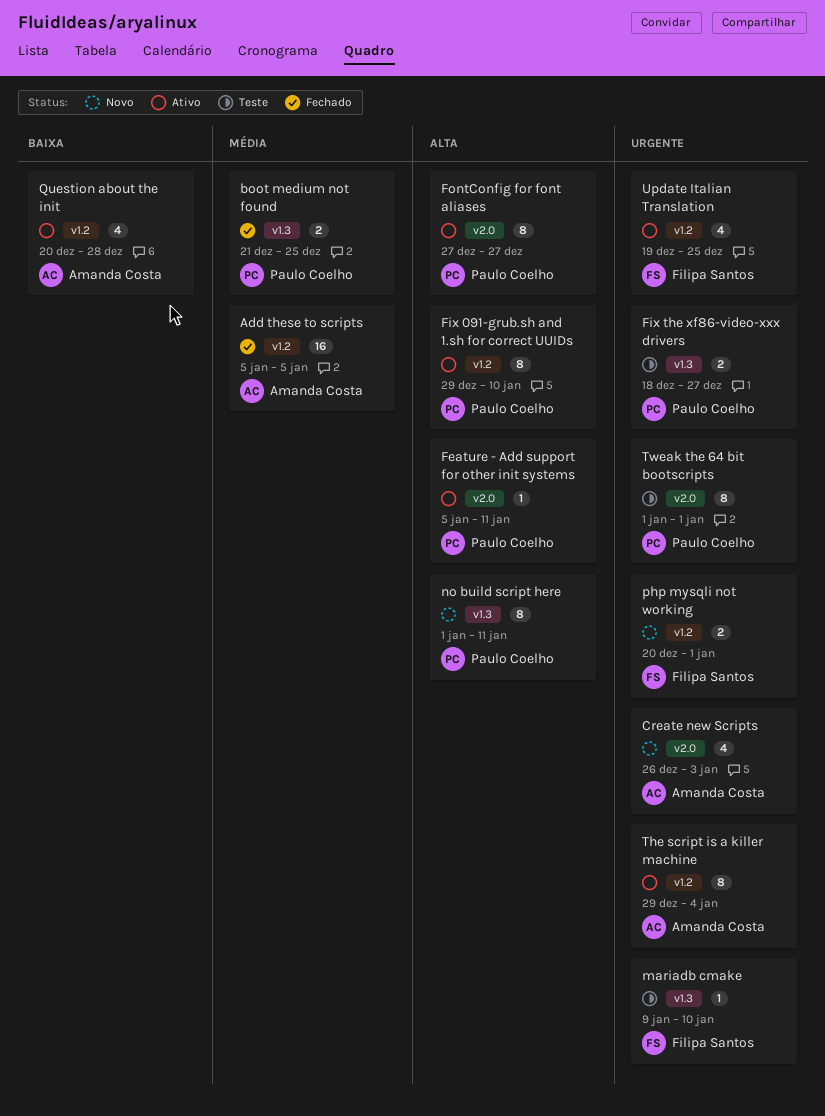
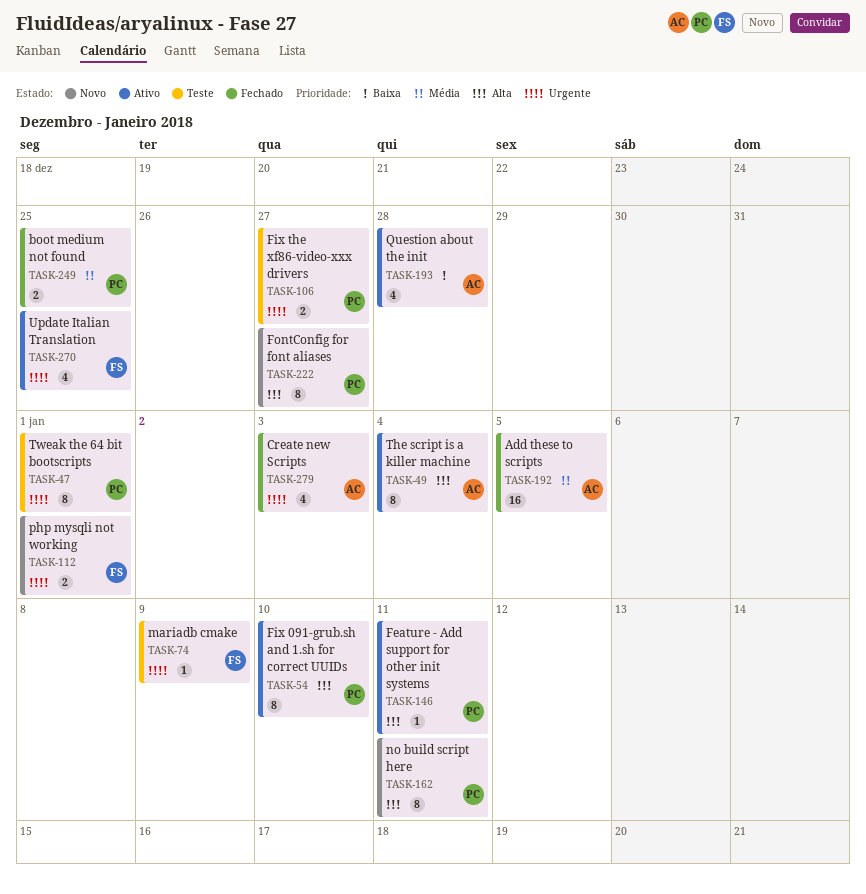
Create new Scripts, status: Novo -> Fechado
FontConfig for font aliases, status: Ativo -> Novo
mariadb cmake, due: Jan 10 -> Jan 9
The script is a killer machine, priority: Urgente -> Alta

